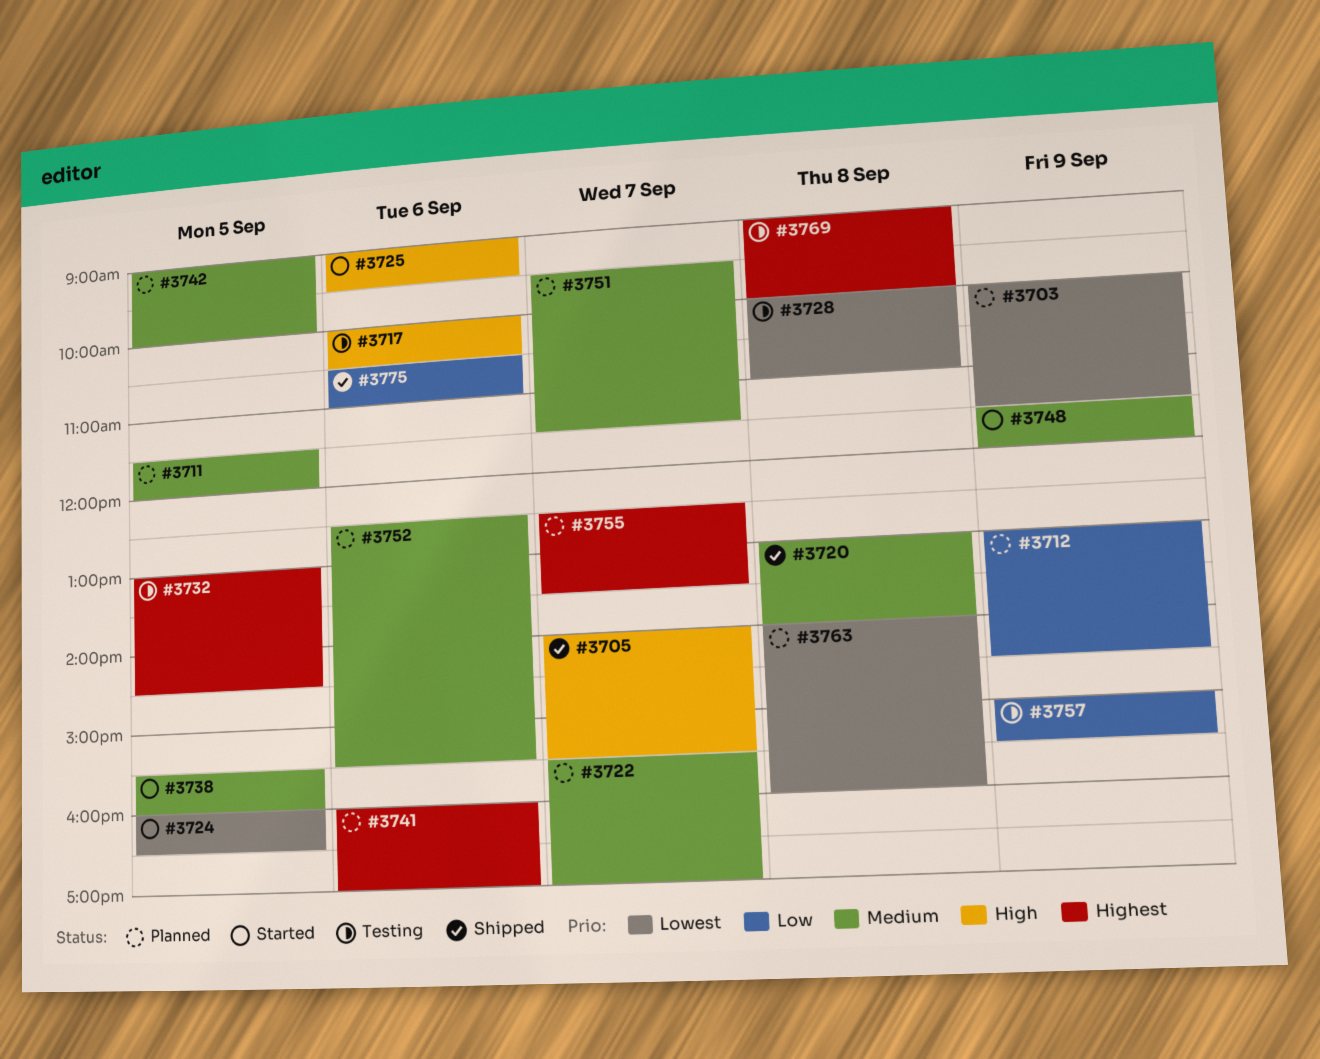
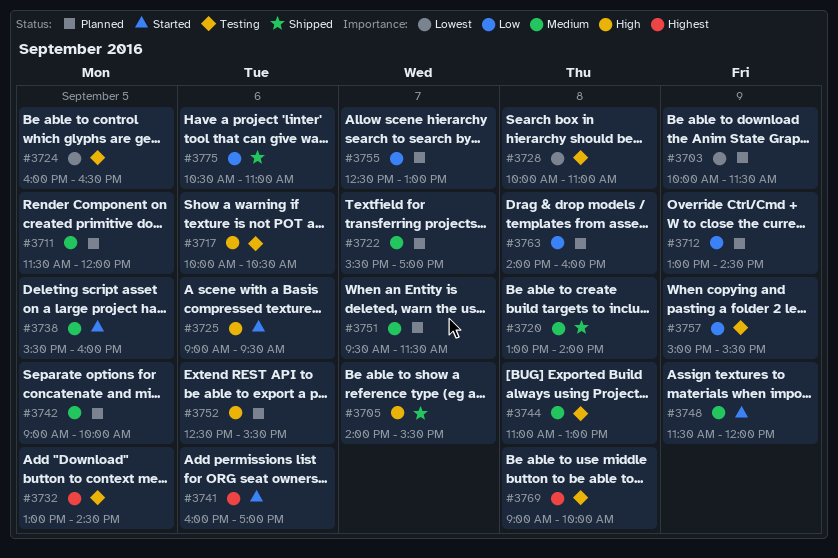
#3724, status: Started -> Testing
#3741, status: Planned -> Started
#3744: none -> present
#3752, priority: Medium -> High
#3755, priority: Highest -> Low
#3755, ends: 13:30 -> 13:00
#3763, priority: Lowest -> Low

